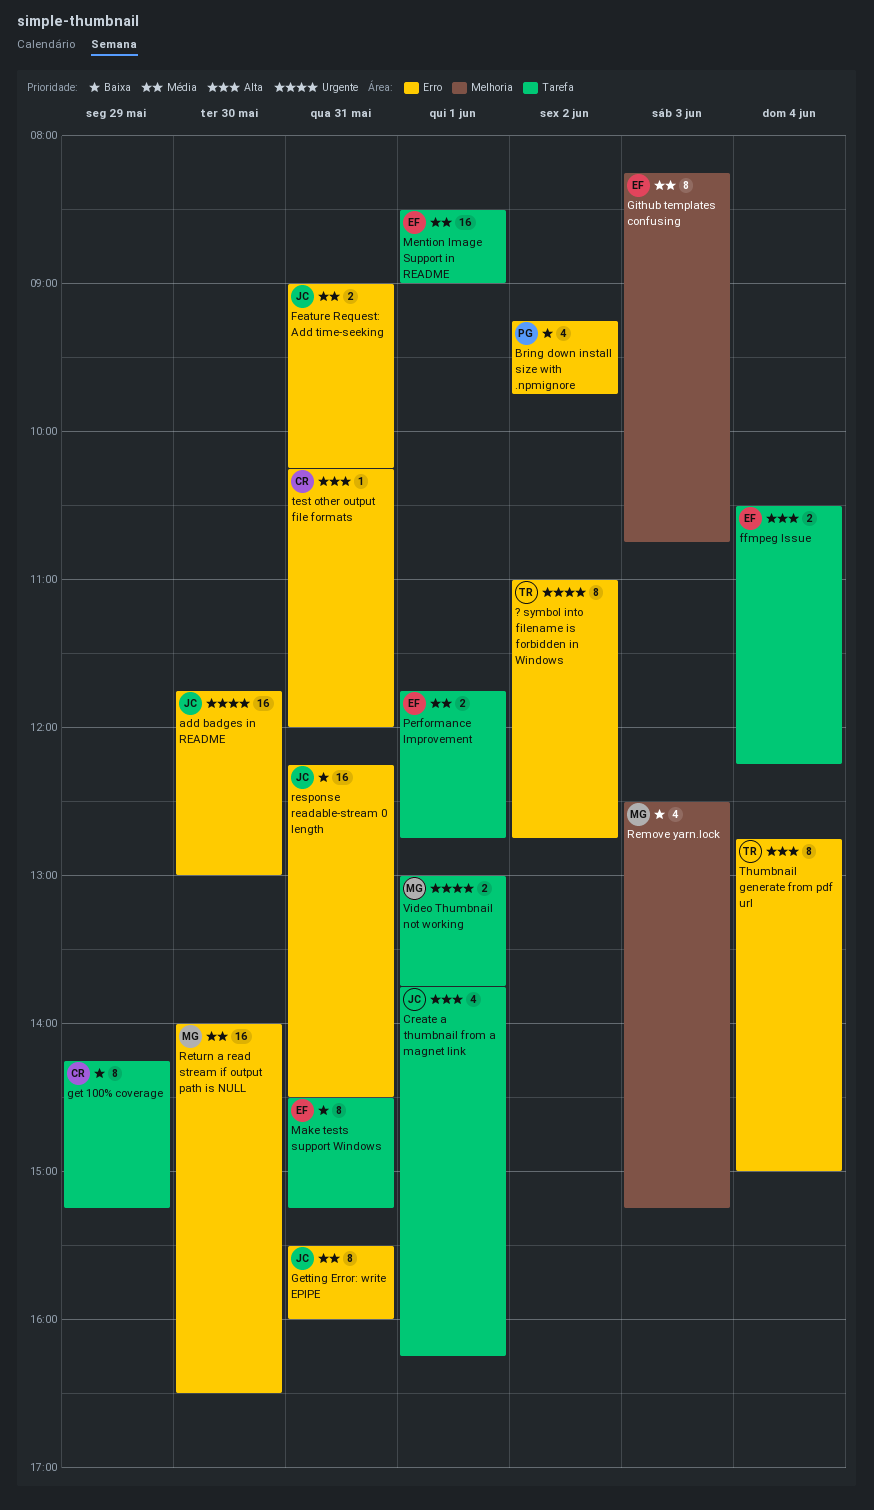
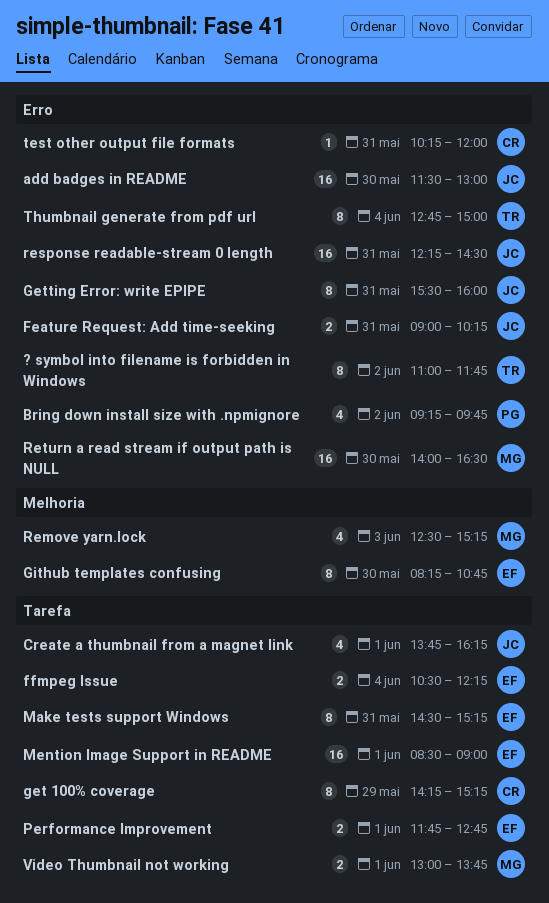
? symbol into filename is forbidden in Windows, ends: 12:45 -> 11:45
add badges in README, begins: 11:45 -> 11:30
Github templates confusing, day: Jun 3 -> May 30

